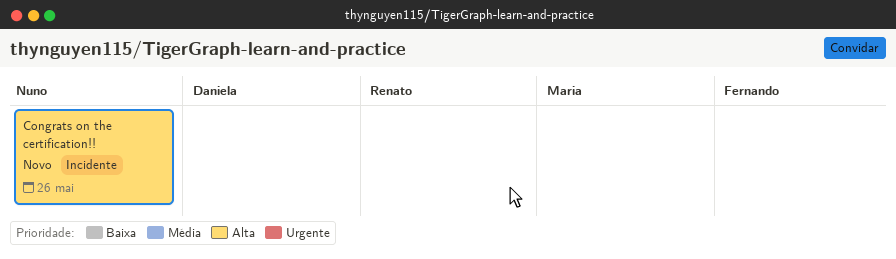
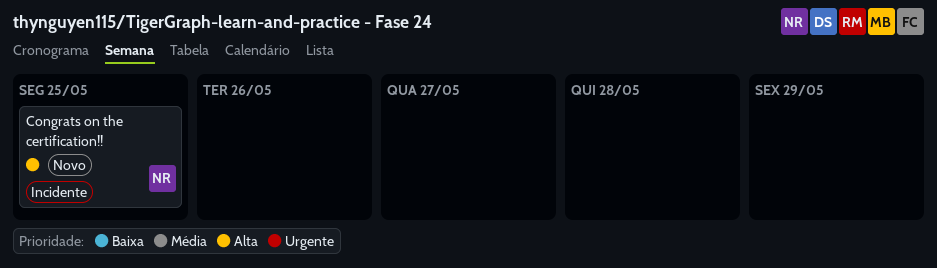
Congrats on the certification!!, due: May 26 -> May 25

